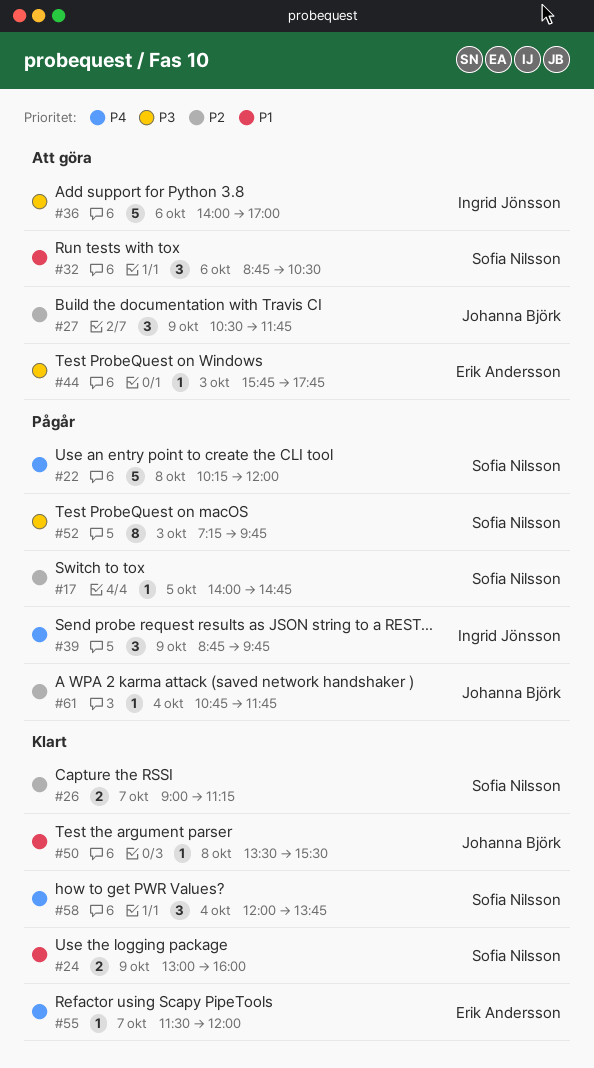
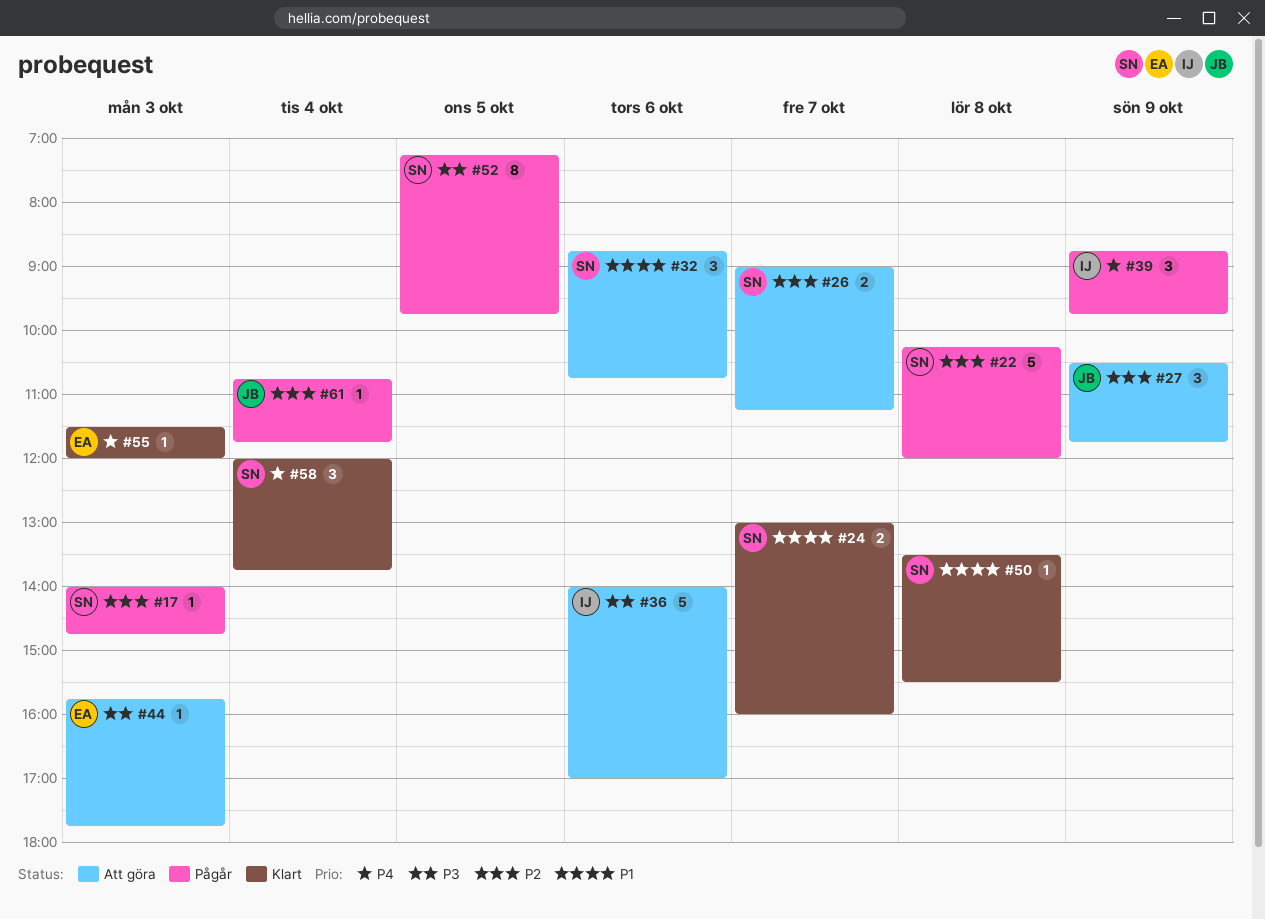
#17, day: Oct 5 -> Oct 3
#22, priority: P4 -> P2
#24, day: Oct 9 -> Oct 7
#26, status: Klart -> Att göra
#32, ends: 10:30 -> 10:45
#50, owner: Johanna Björk -> Sofia Nilsson
#52, day: Oct 3 -> Oct 5
#55, day: Oct 7 -> Oct 3

